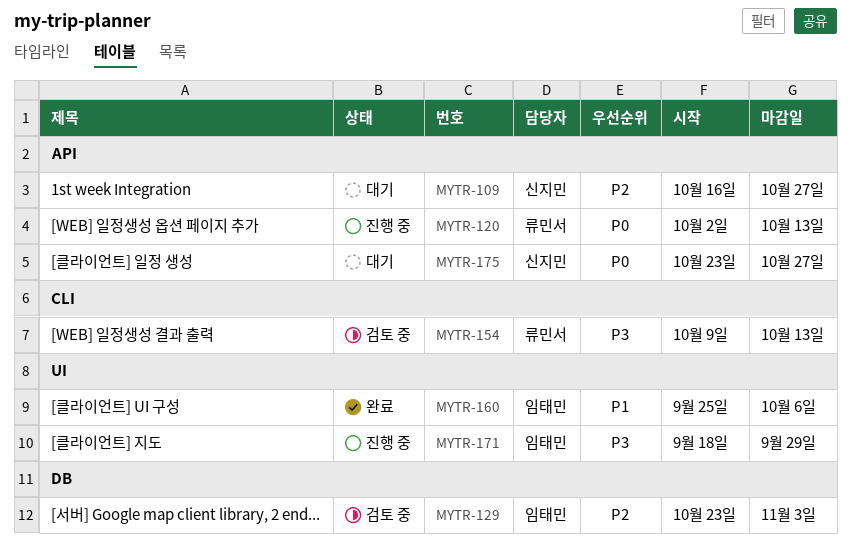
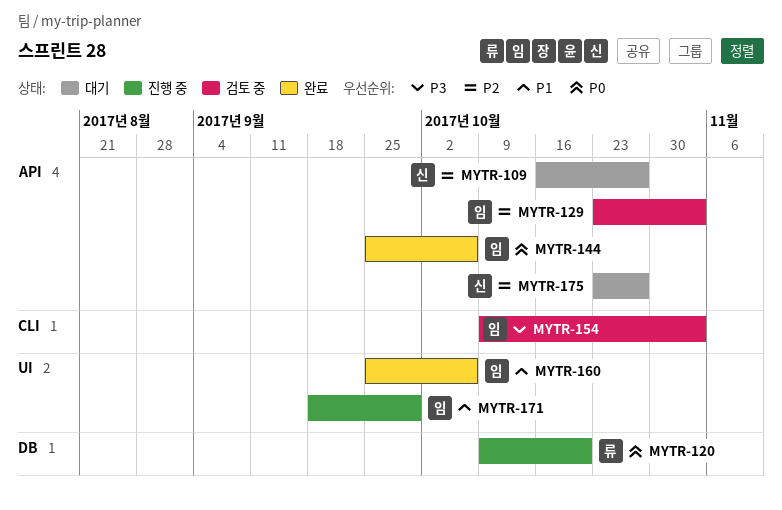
MYTR-120, label: API -> DB
MYTR-120, start: Oct 2 -> Oct 9
MYTR-120, due: Oct 13 -> Oct 20
MYTR-129, label: DB -> API
MYTR-144: none -> present
MYTR-154, owner: 류민서 -> 임태민
MYTR-154, due: Oct 13 -> Nov 3
MYTR-171, priority: P3 -> P1
MYTR-175, priority: P0 -> P2

